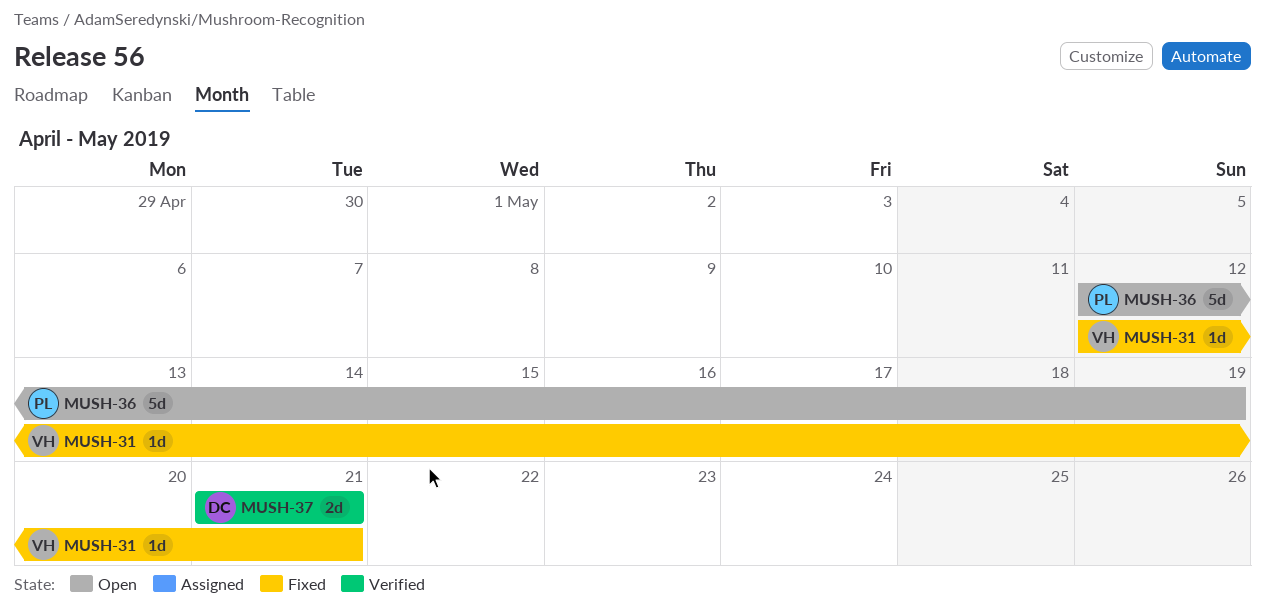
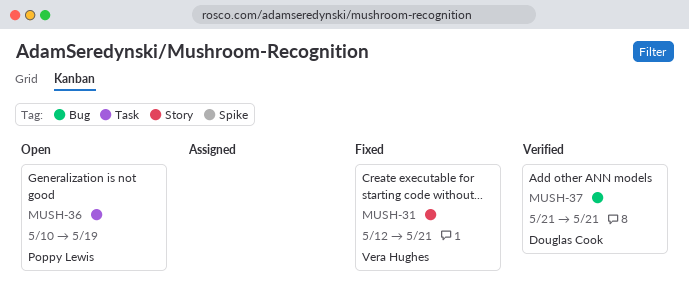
MUSH-36, start: May 12 -> May 10

